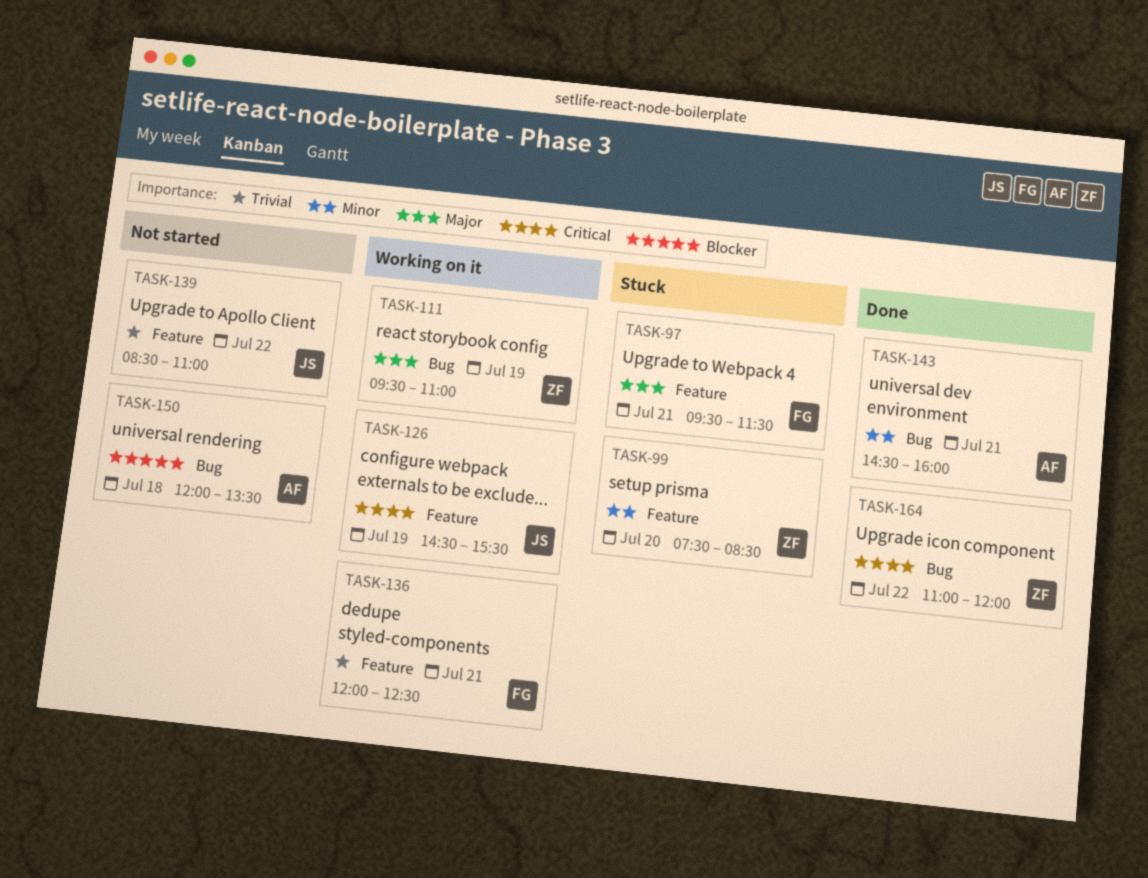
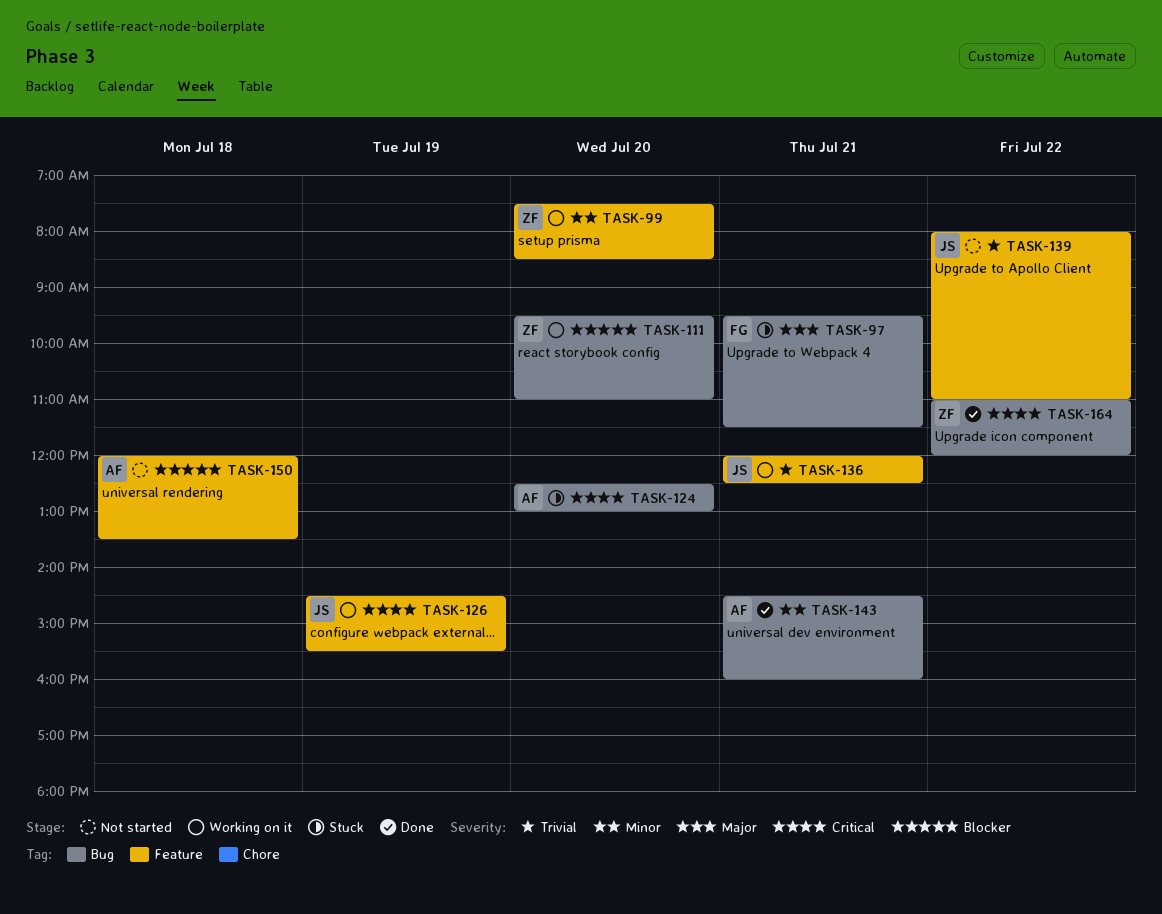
TASK-97, label: Feature -> Bug
TASK-99, status: Stuck -> Working on it
TASK-111, priority: Major -> Blocker
TASK-111, day: Jul 19 -> Jul 20
TASK-124: none -> present
TASK-136, owner: FG -> JS
TASK-139, begins: 08:30 -> 08:00
TASK-150, label: Bug -> Feature

